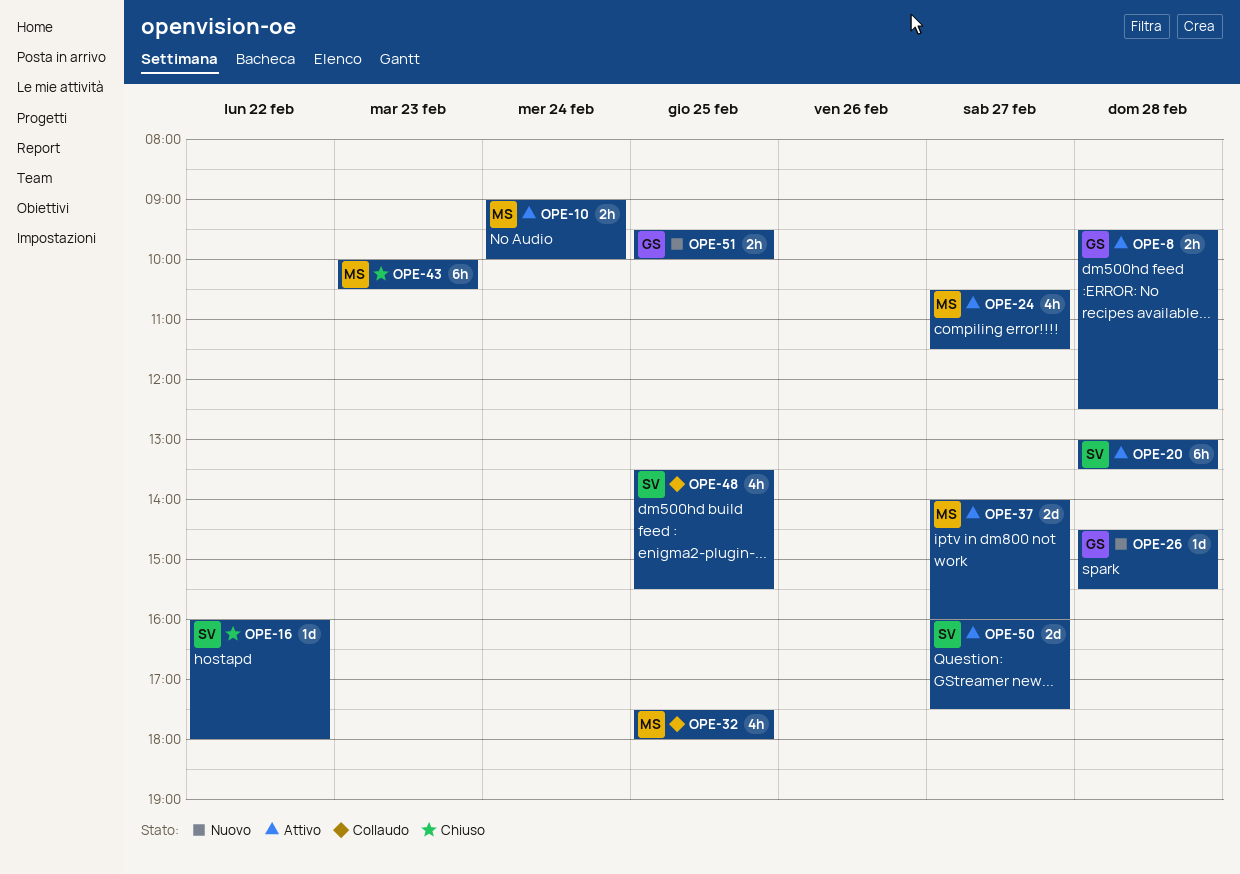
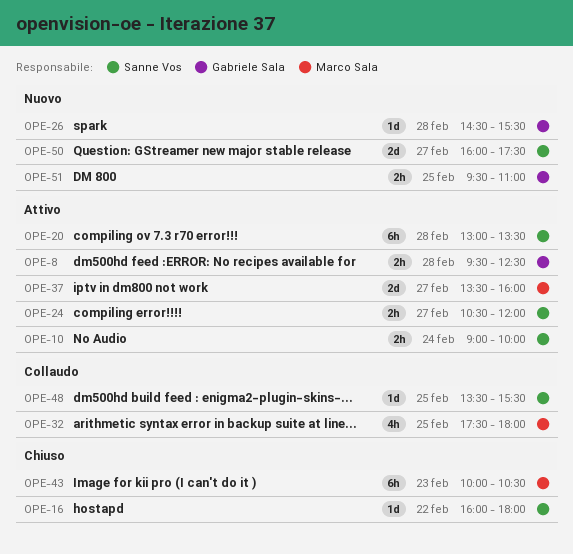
OPE-10, owner: Marco Sala -> Sanne Vos
OPE-24, owner: Marco Sala -> Sanne Vos
OPE-24, estimate: 4h -> 2h
OPE-24, ends: 11:30 -> 12:00
OPE-37, begins: 14:00 -> 13:30
OPE-48, estimate: 4h -> 1d
OPE-50, status: Attivo -> Nuovo
OPE-51, ends: 10:00 -> 11:00

